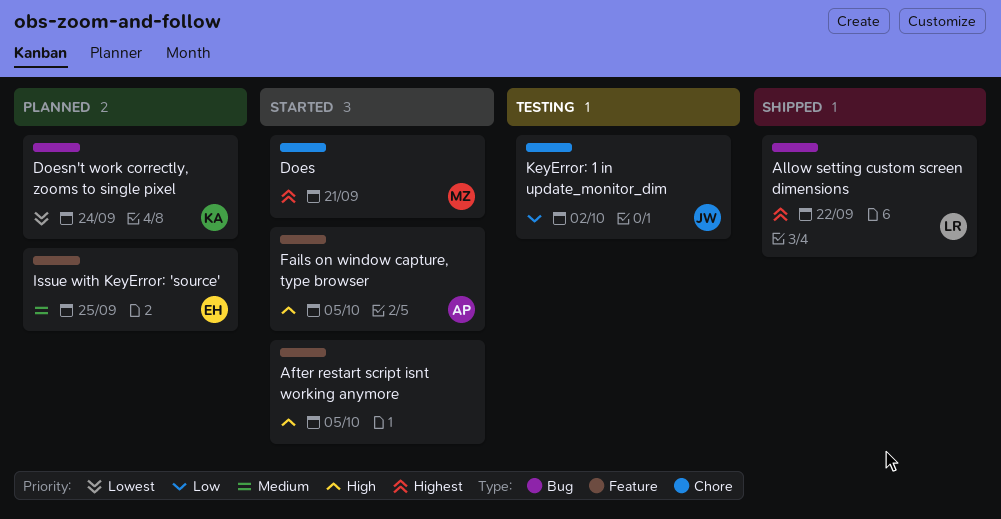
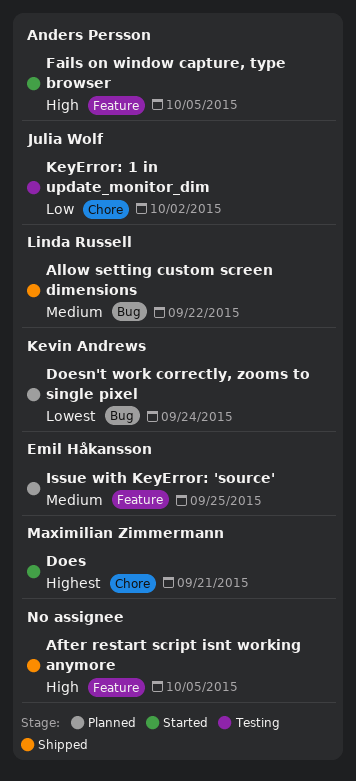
After restart script isnt working anymore, status: Started -> Shipped
Allow setting custom screen dimensions, priority: Highest -> Medium

